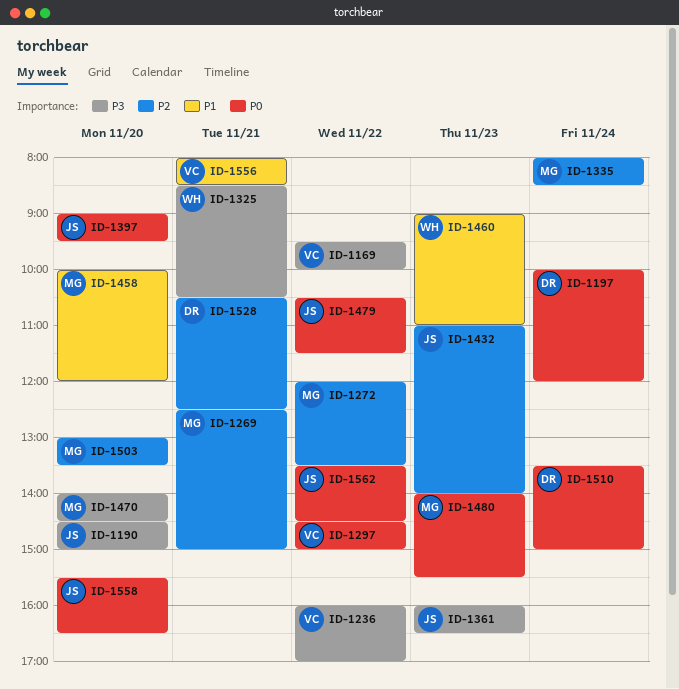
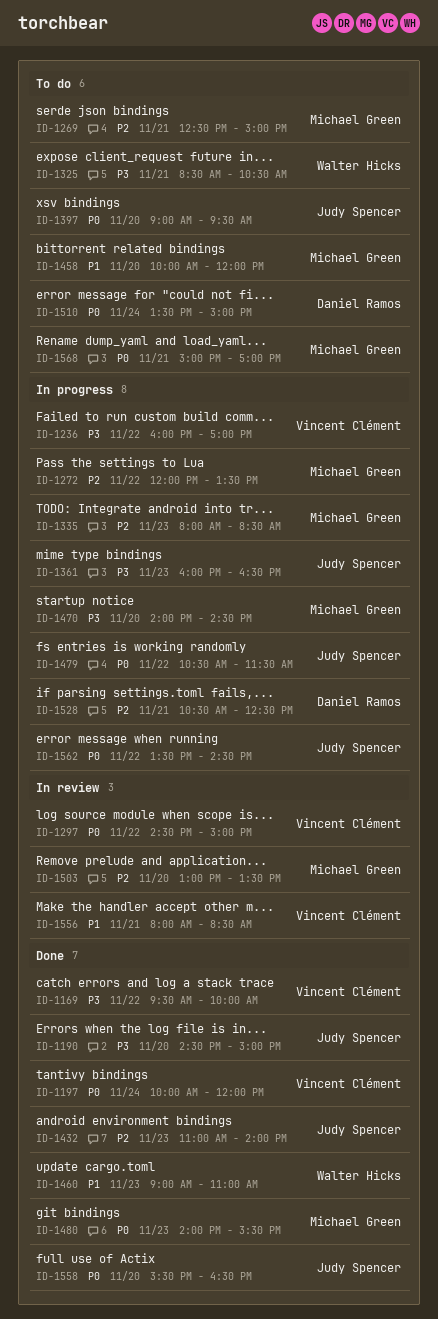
ID-1197, owner: Daniel Ramos -> Vincent Clément
ID-1335, day: Nov 24 -> Nov 23
ID-1568: none -> present

